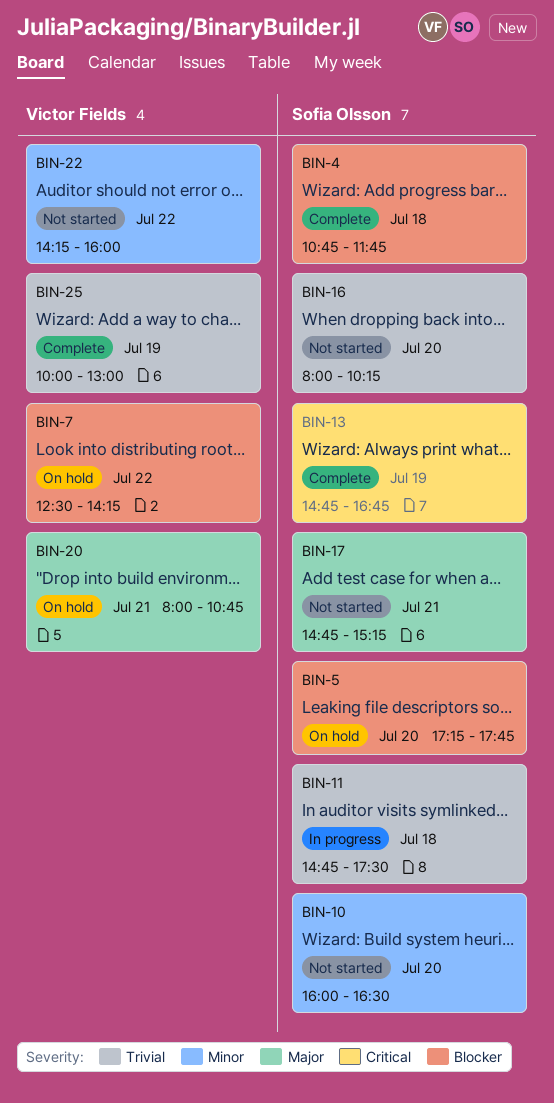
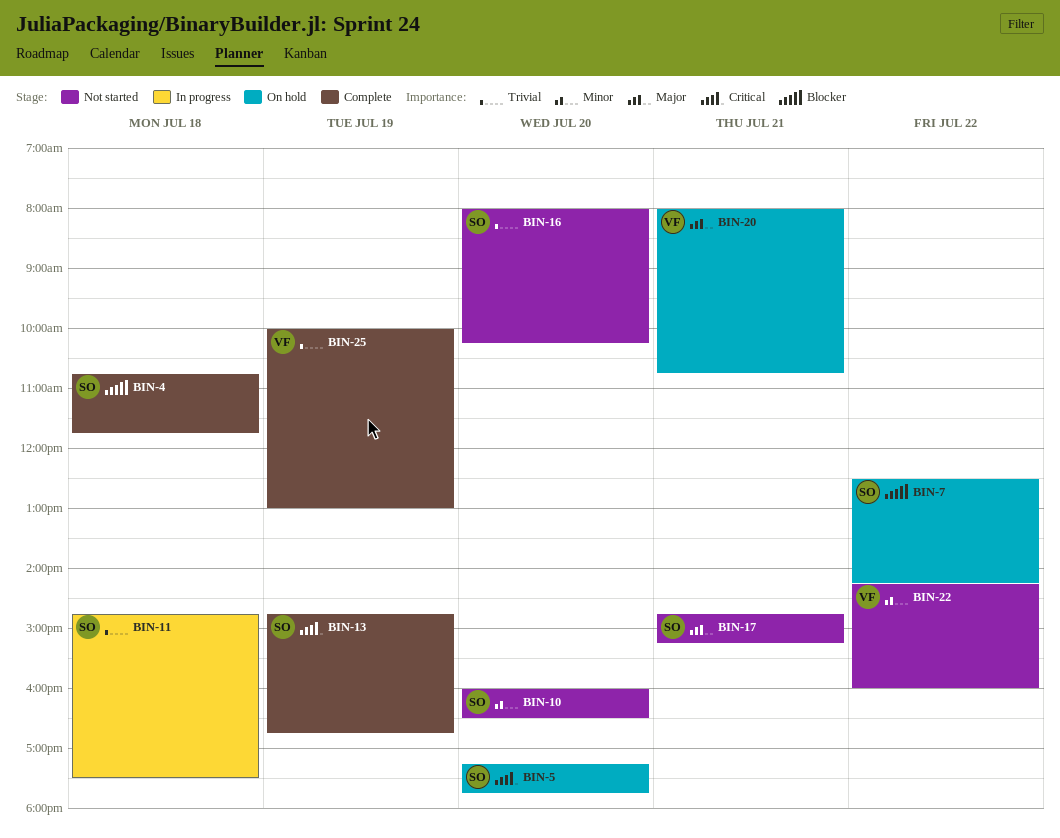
BIN-5, priority: Blocker -> Critical
BIN-7, owner: Victor Fields -> Sofia Olsson

